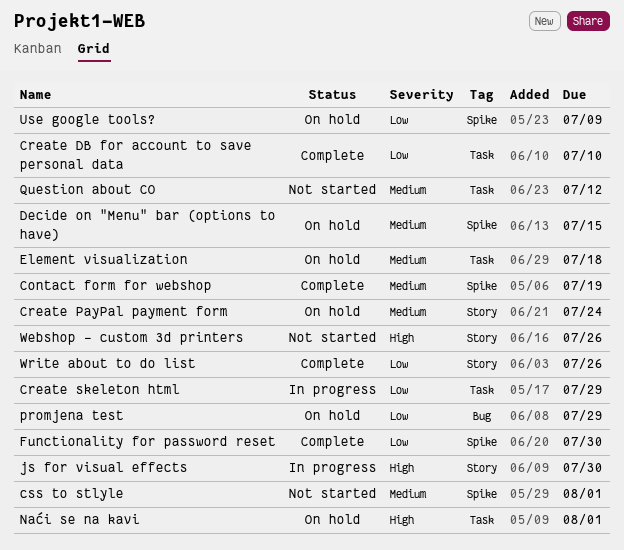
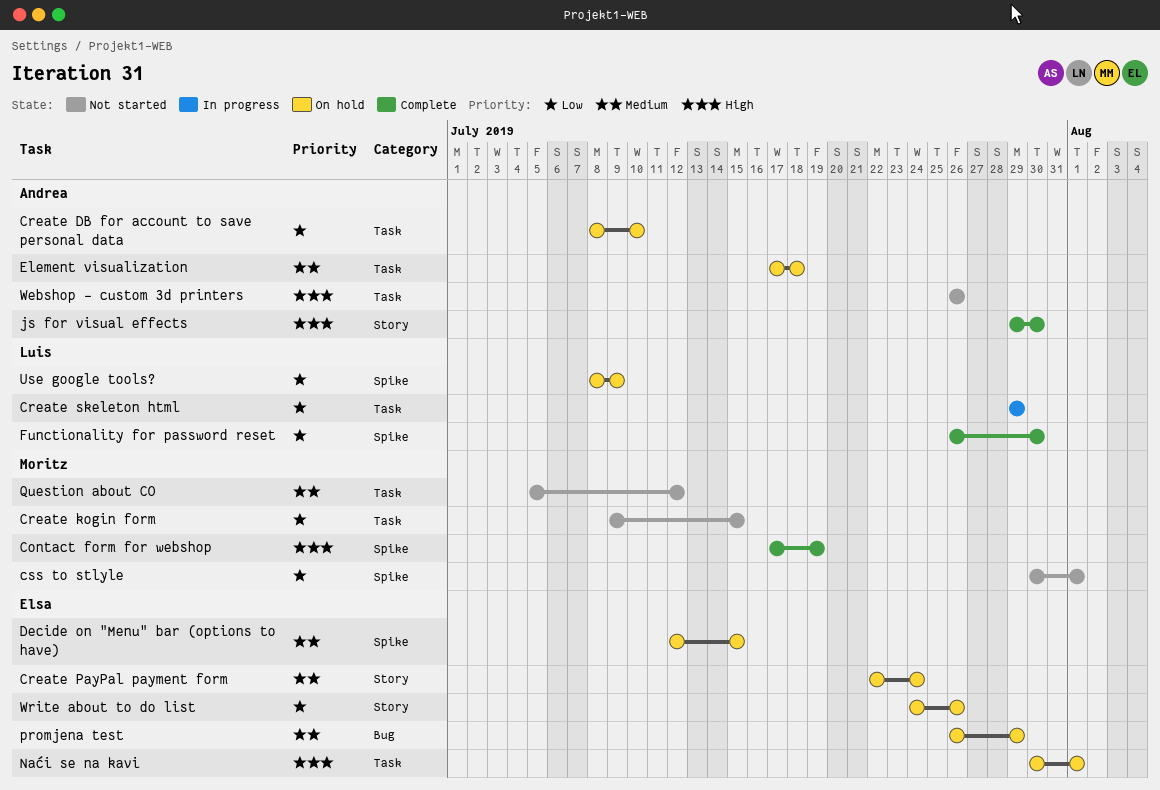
Contact form for webshop, priority: Medium -> High
Create DB for account to save personal data, status: Complete -> On hold
Create kogin form: none -> present
css to stlyle, priority: Medium -> Low
js for visual effects, status: In progress -> Complete
promjena test, priority: Low -> Medium
Webshop - custom 3d printers, label: Story -> Task
Write about to do list, status: Complete -> On hold

